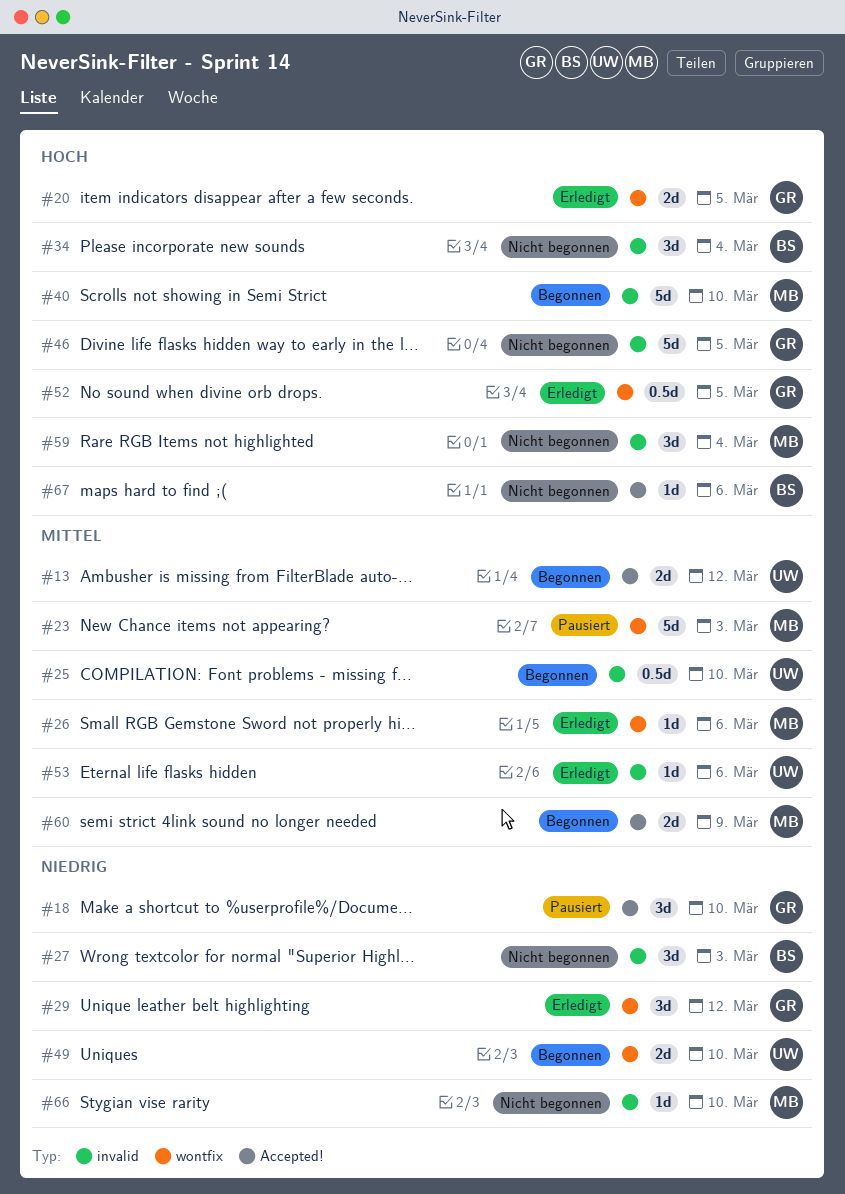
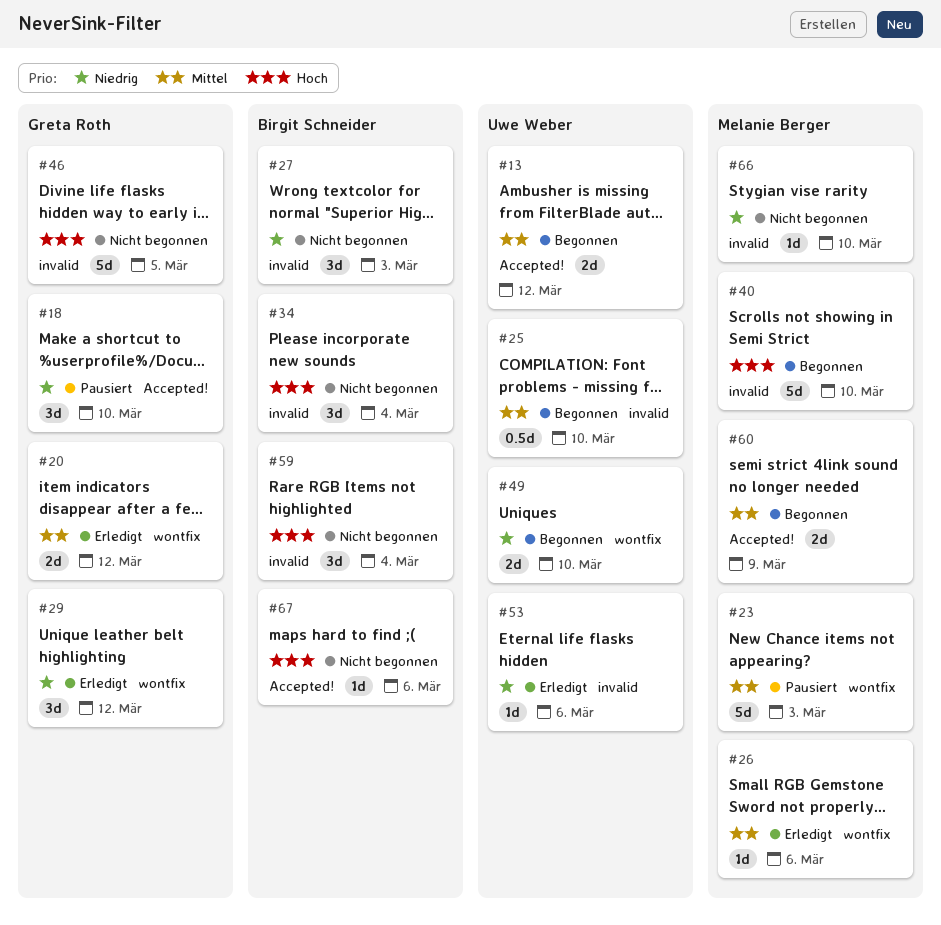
#20, priority: Hoch -> Mittel
#20, due: Mar 5 -> Mar 12
#52: present -> none
#53, priority: Mittel -> Niedrig
#59, owner: Melanie Berger -> Birgit Schneider

